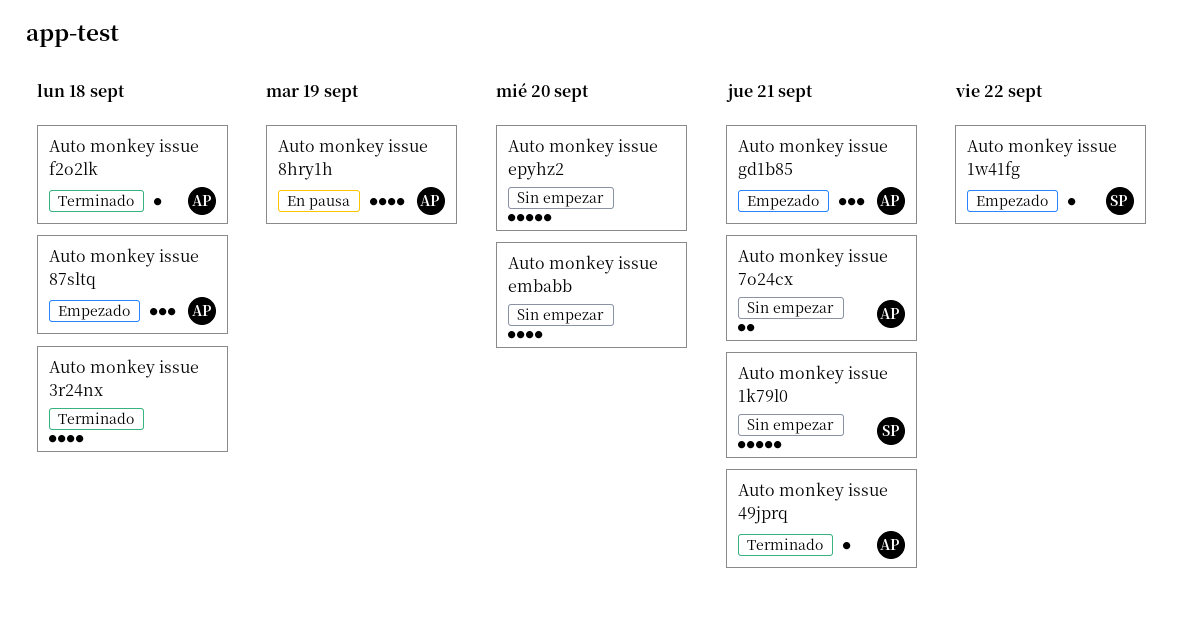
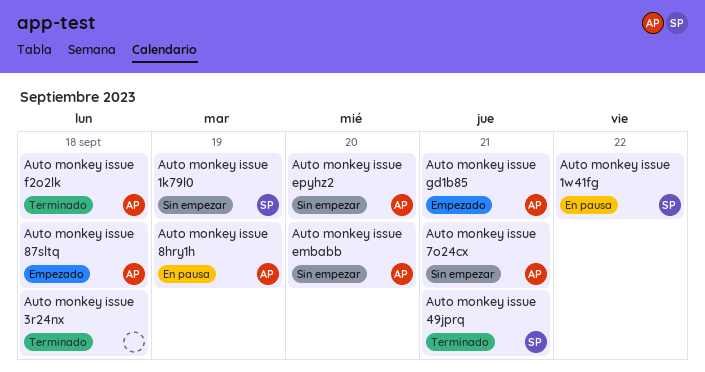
Auto monkey issue 1k79l0, due: Sep 21 -> Sep 19
Auto monkey issue 1w41fg, status: Empezado -> En pausa
Auto monkey issue 49jprq, owner: AP -> SP
Auto monkey issue embabb, owner: none -> AP
Auto monkey issue epyhz2, owner: none -> AP

